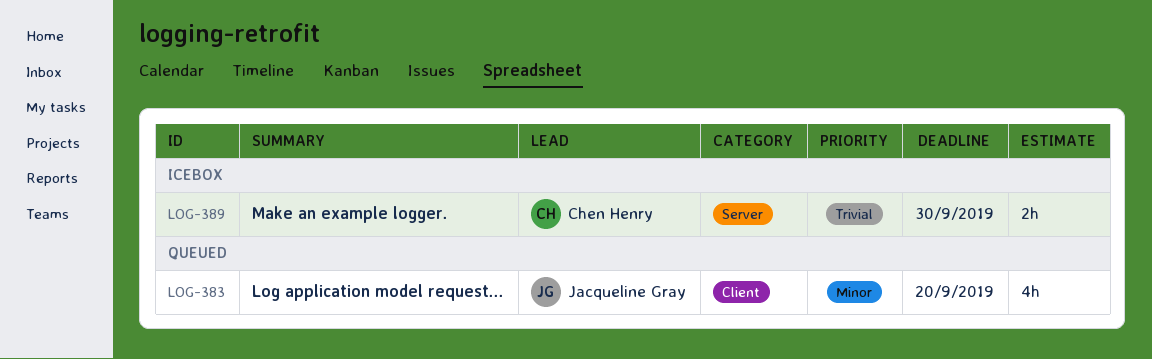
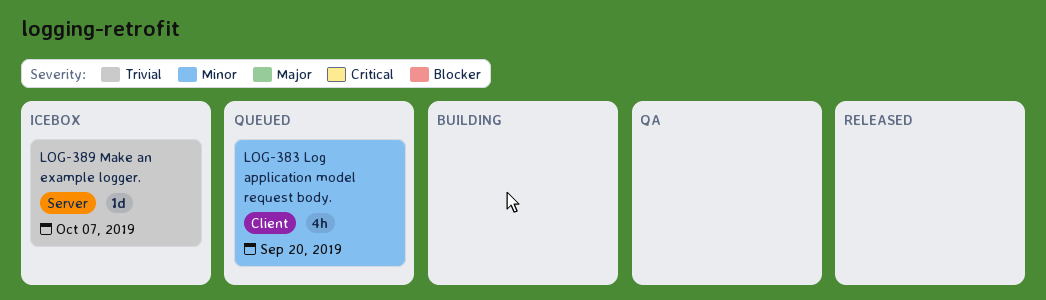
LOG-389, estimate: 2h -> 1d
LOG-389, due: Sep 30 -> Oct 7

